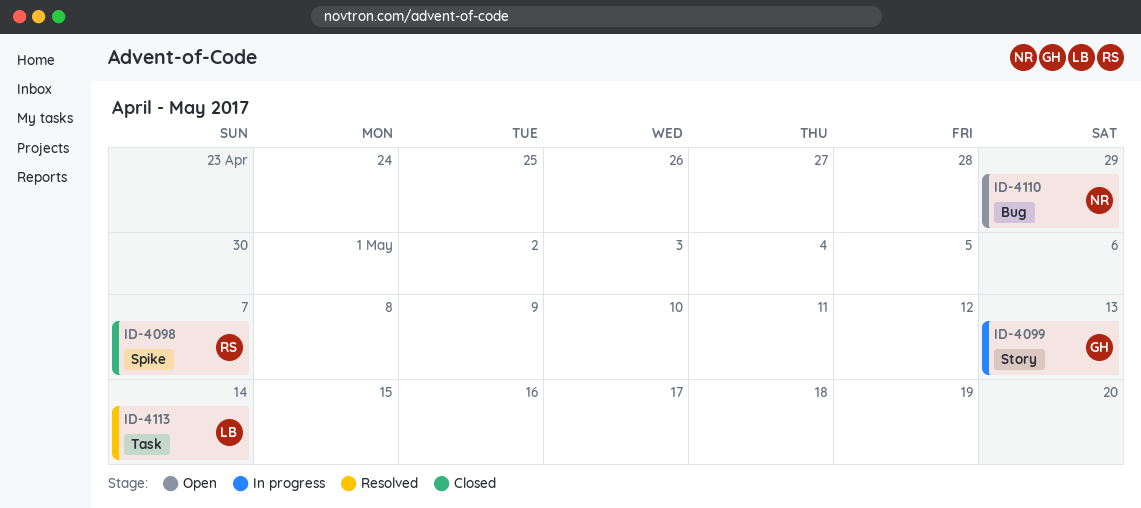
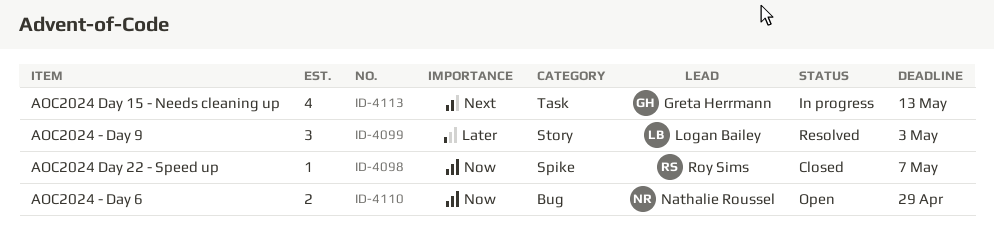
ID-4099, status: In progress -> Resolved
ID-4099, owner: Greta Herrmann -> Logan Bailey
ID-4099, due: May 13 -> May 3
ID-4113, status: Resolved -> In progress
ID-4113, owner: Logan Bailey -> Greta Herrmann
ID-4113, due: May 14 -> May 13

